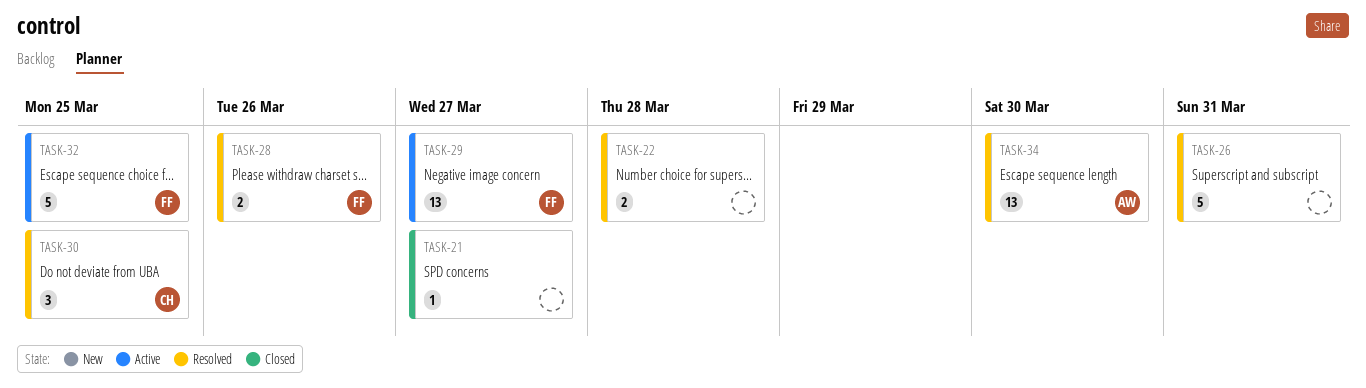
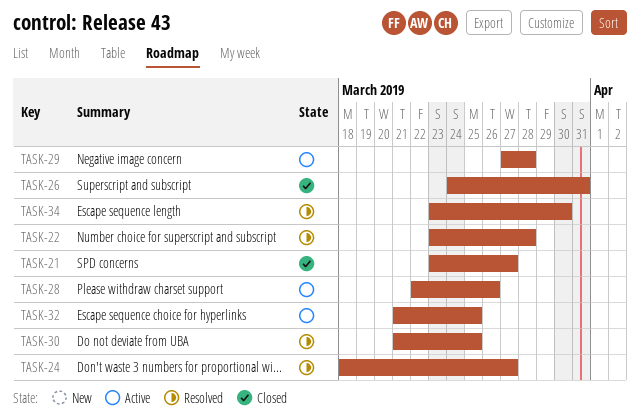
TASK-24: none -> present
TASK-26, status: Resolved -> Closed
TASK-28, status: Resolved -> Active
TASK-29, due: Mar 27 -> Mar 28

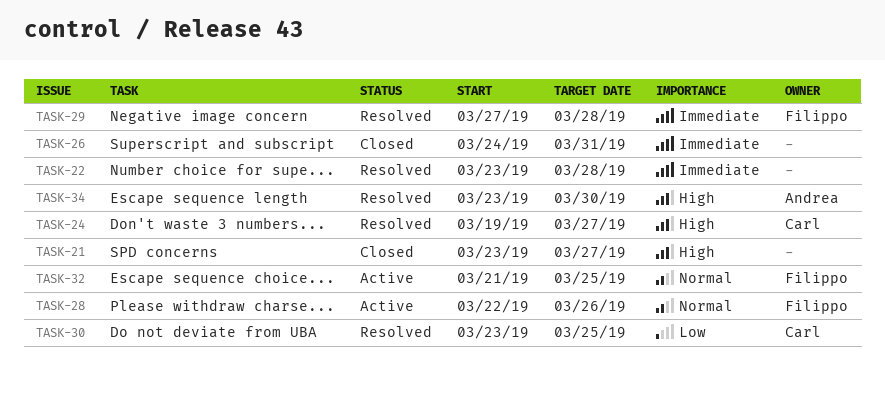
TASK-24, start: Mar 18 -> Mar 19
TASK-29, status: Active -> Resolved
TASK-30, start: Mar 21 -> Mar 23

